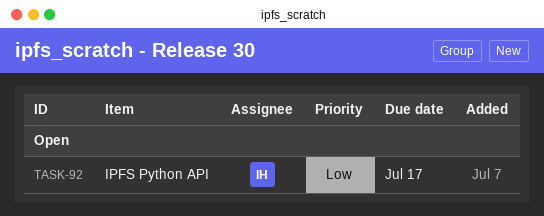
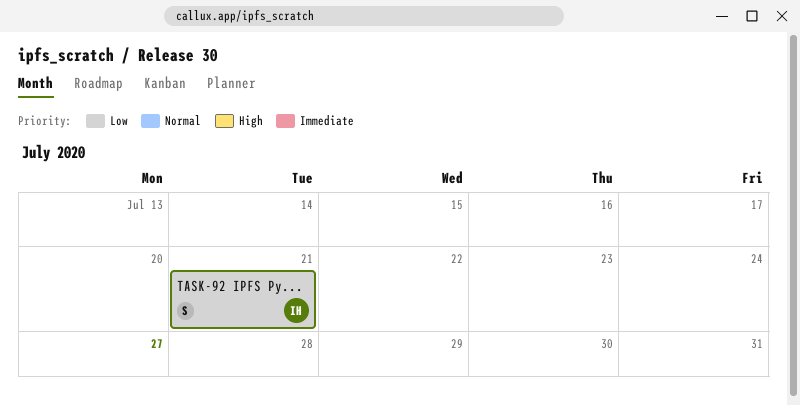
TASK-92, due: Jul 17 -> Jul 21

